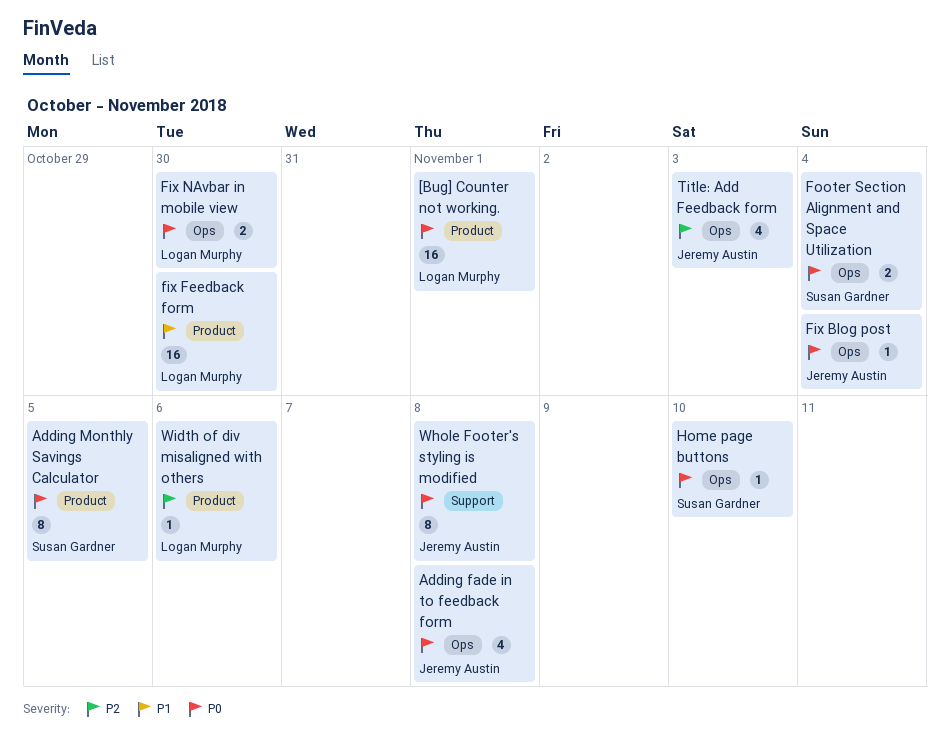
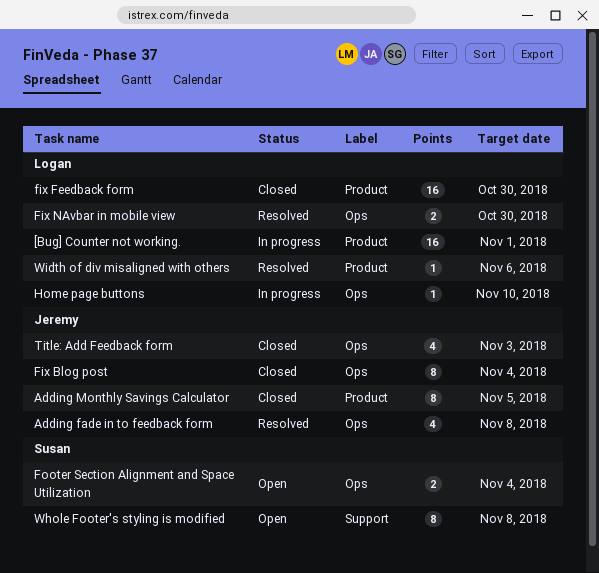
Adding Monthly Savings Calculator, owner: Susan Gardner -> Jeremy Austin
Fix Blog post, estimate: 1 -> 8
Home page buttons, owner: Susan Gardner -> Logan Murphy
Whole Footer's styling is modified, owner: Jeremy Austin -> Susan Gardner

